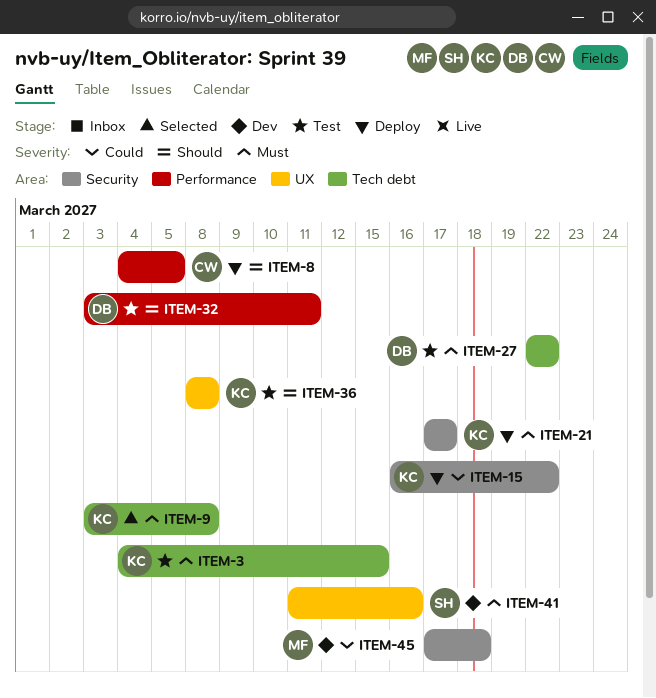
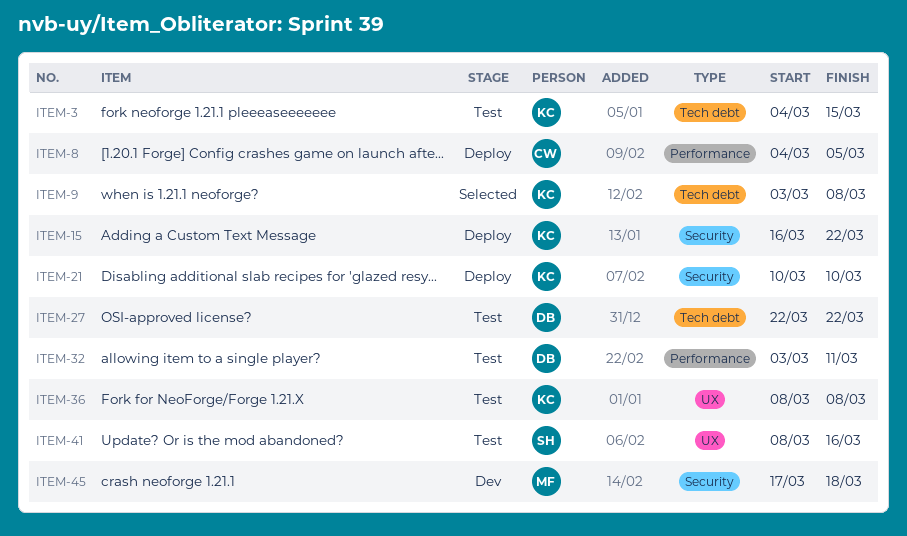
ITEM-21, start: Mar 17 -> Mar 10
ITEM-21, due: Mar 17 -> Mar 10
ITEM-41, status: Dev -> Test
ITEM-41, start: Mar 11 -> Mar 8

